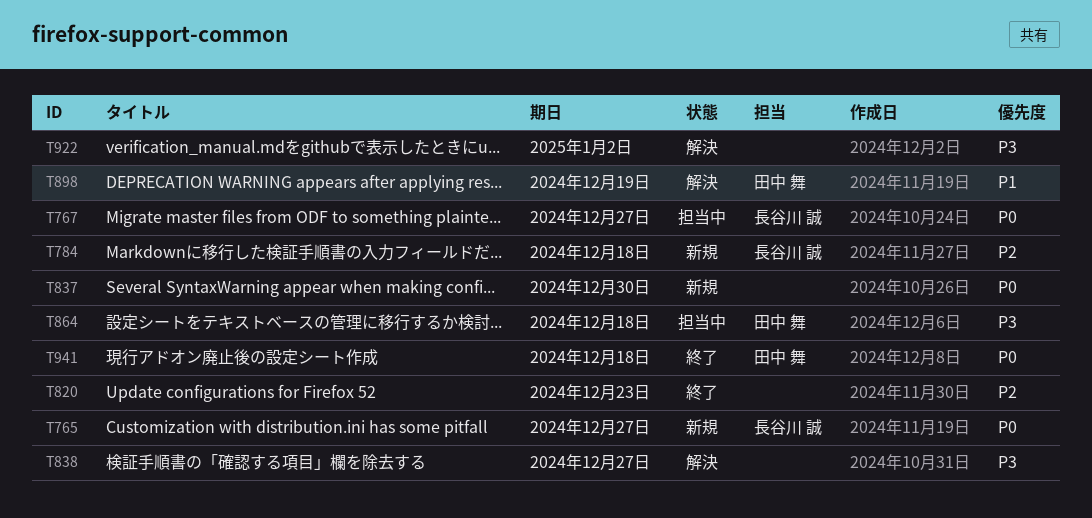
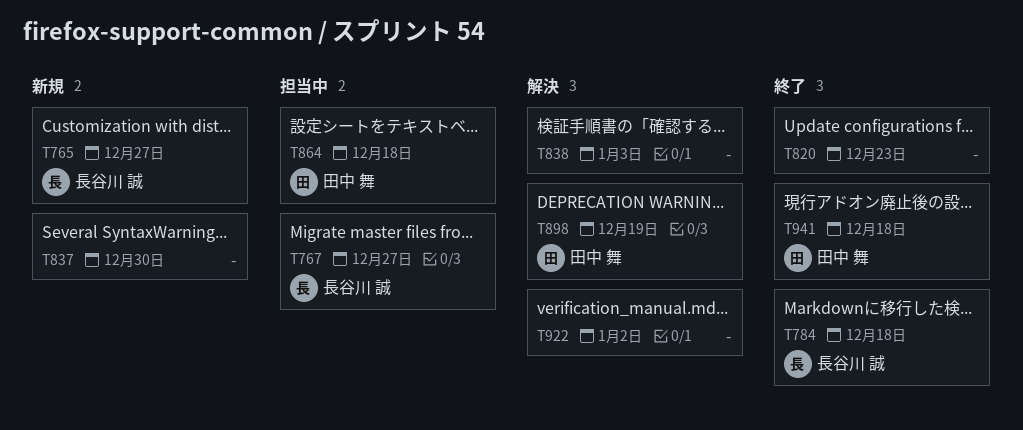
T784, status: 新規 -> 終了
T838, due: Dec 27 -> Jan 3

